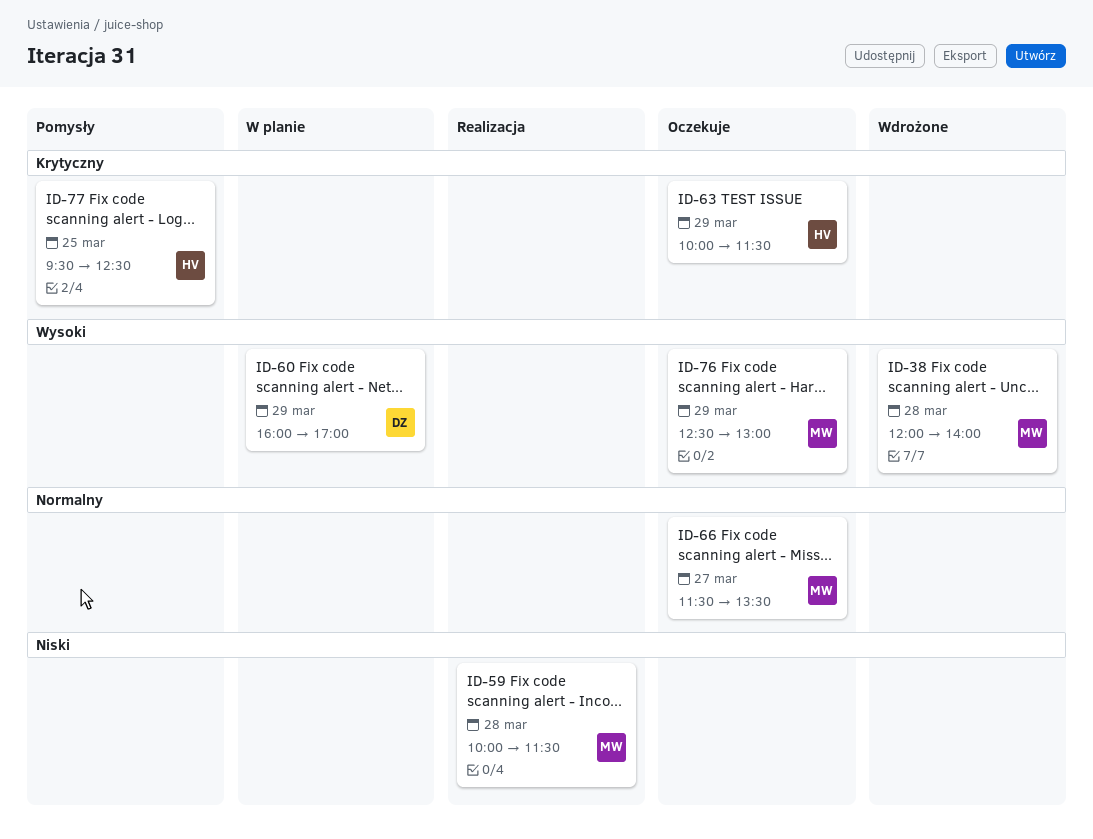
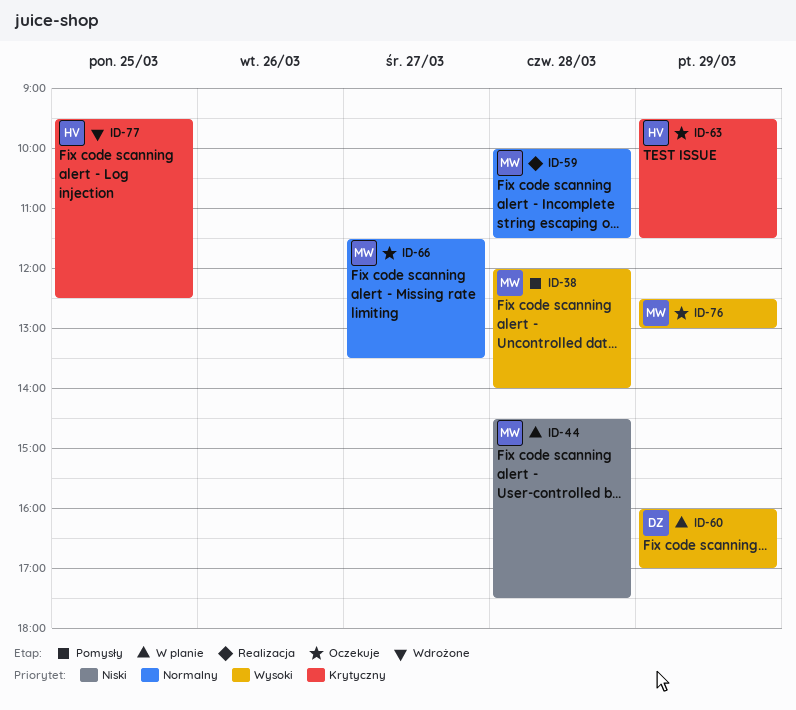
ID-38, status: Wdrożone -> Pomysły
ID-44: none -> present
ID-59, priority: Niski -> Normalny
ID-63, begins: 10:00 -> 09:30
ID-77, status: Pomysły -> Wdrożone

